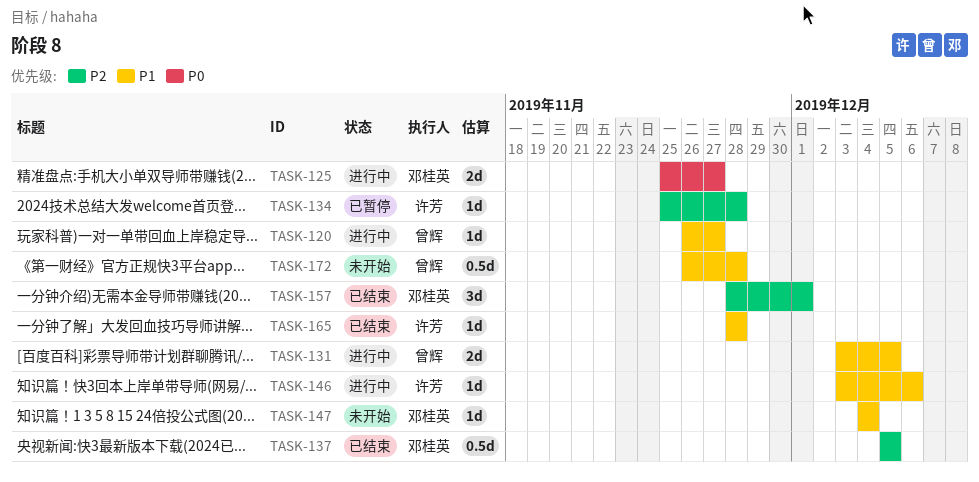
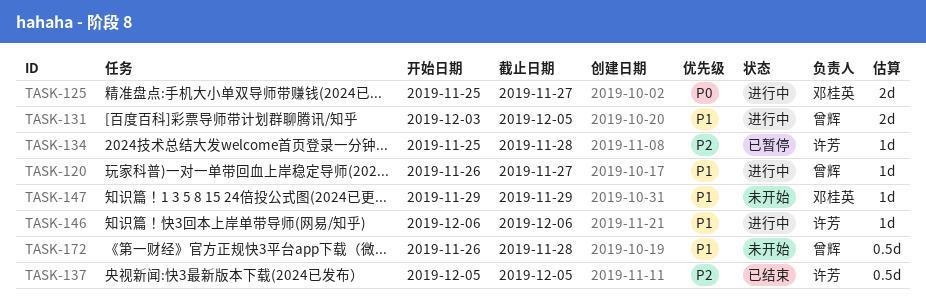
TASK-137, owner: 邓桂英 -> 许芳
TASK-146, start: Dec 3 -> Dec 6
TASK-147, start: Dec 4 -> Nov 29
TASK-147, due: Dec 4 -> Nov 29
TASK-157: present -> none
TASK-165: present -> none

